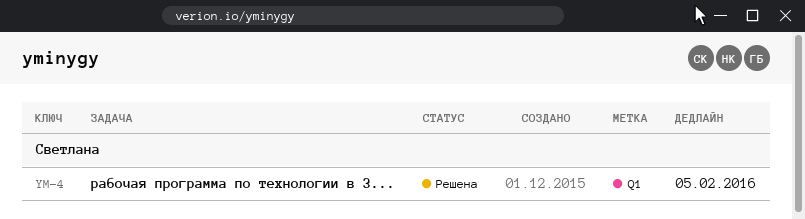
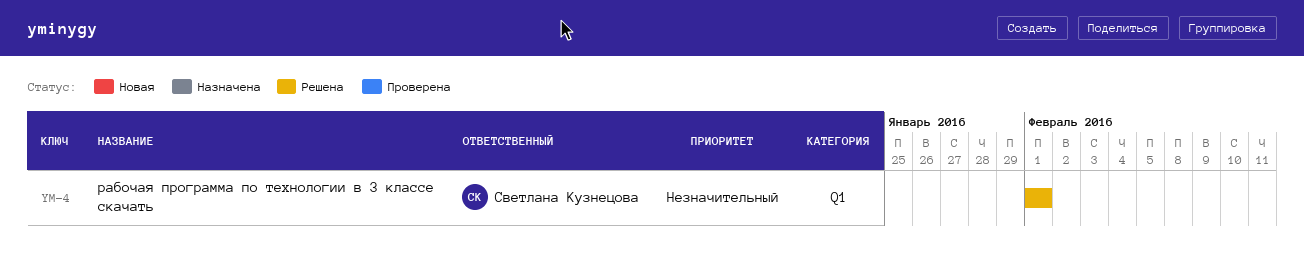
YM-4, due: Feb 5 -> Feb 1

